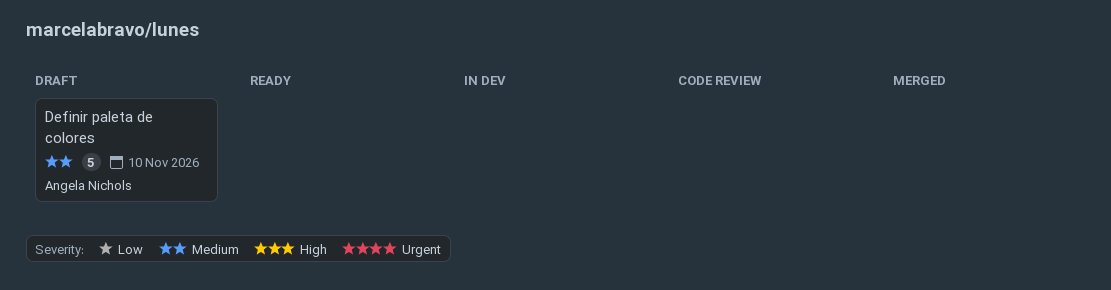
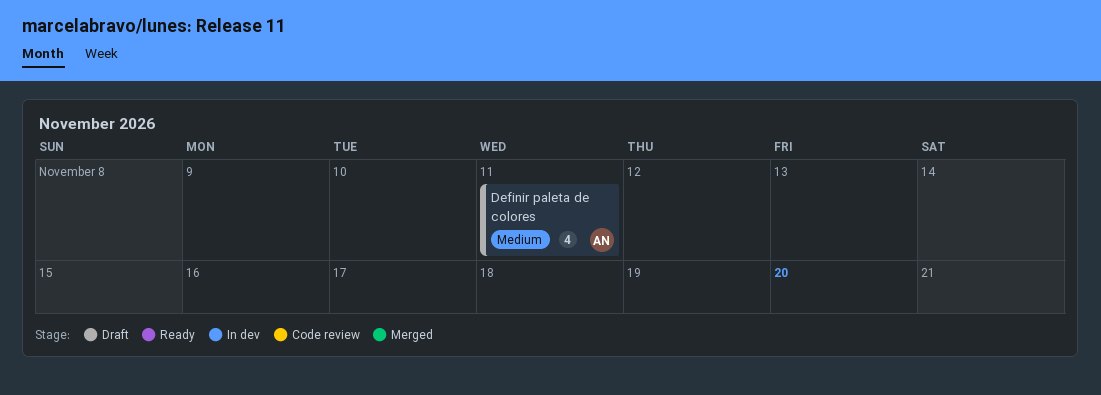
Definir paleta de colores, estimate: 5 -> 4
Definir paleta de colores, due: Nov 10 -> Nov 11

